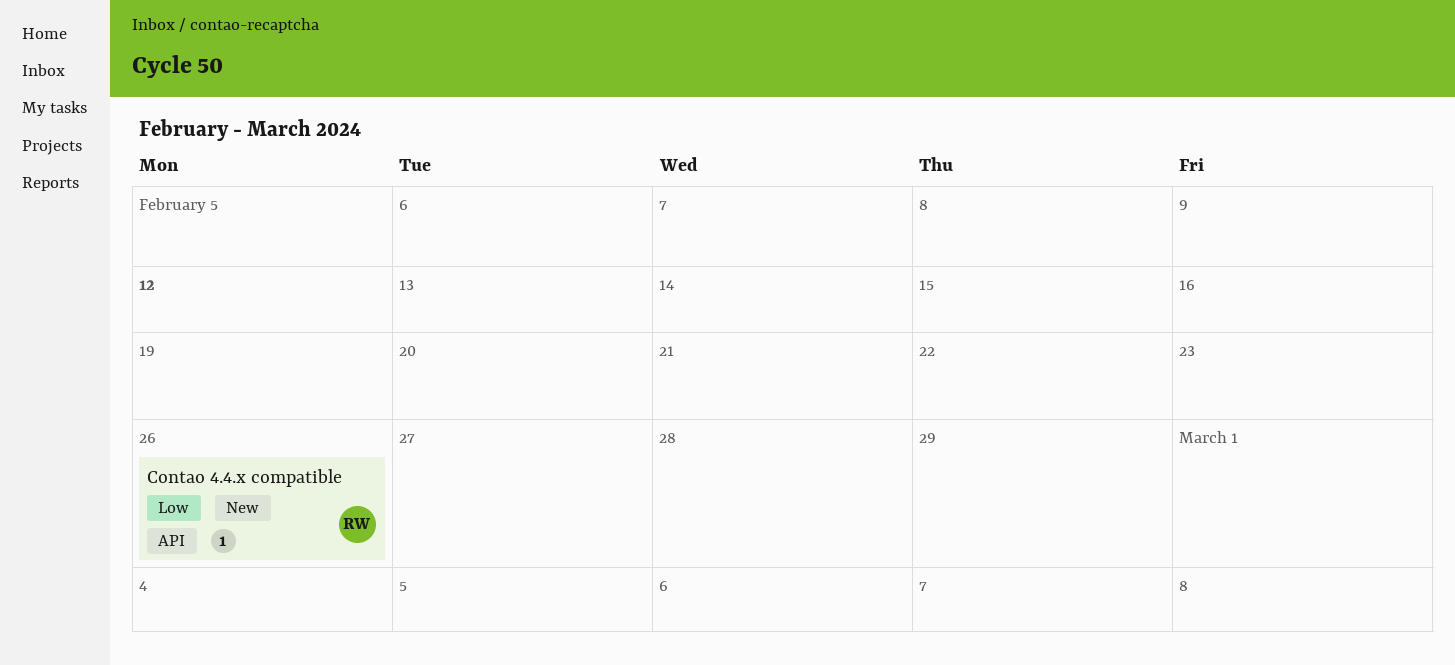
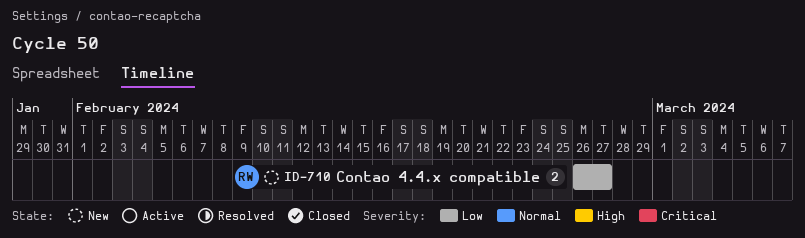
Contao 4.4.x compatible, estimate: 1 -> 2
Contao 4.4.x compatible, due: Feb 26 -> Feb 27

